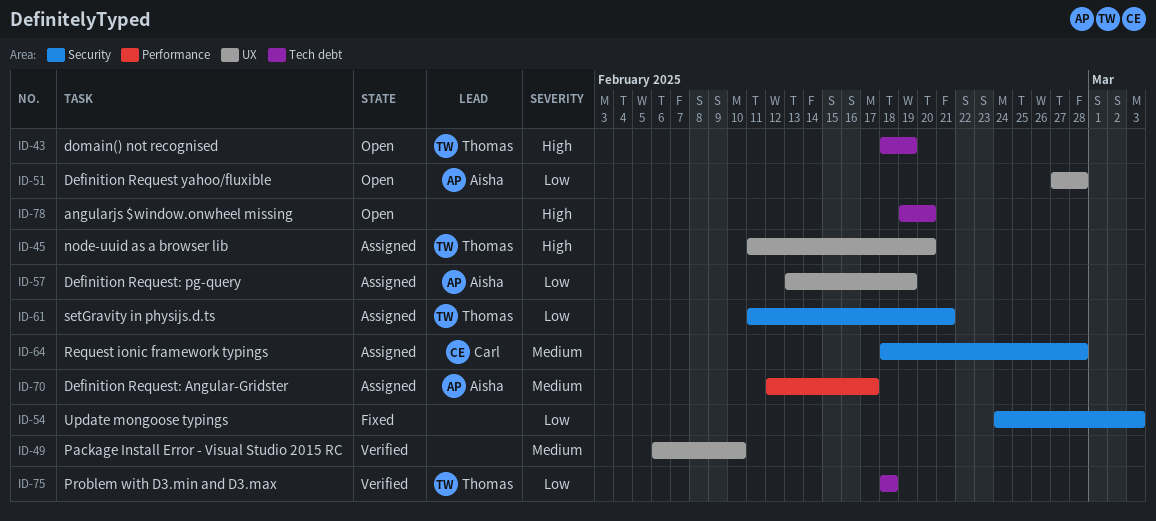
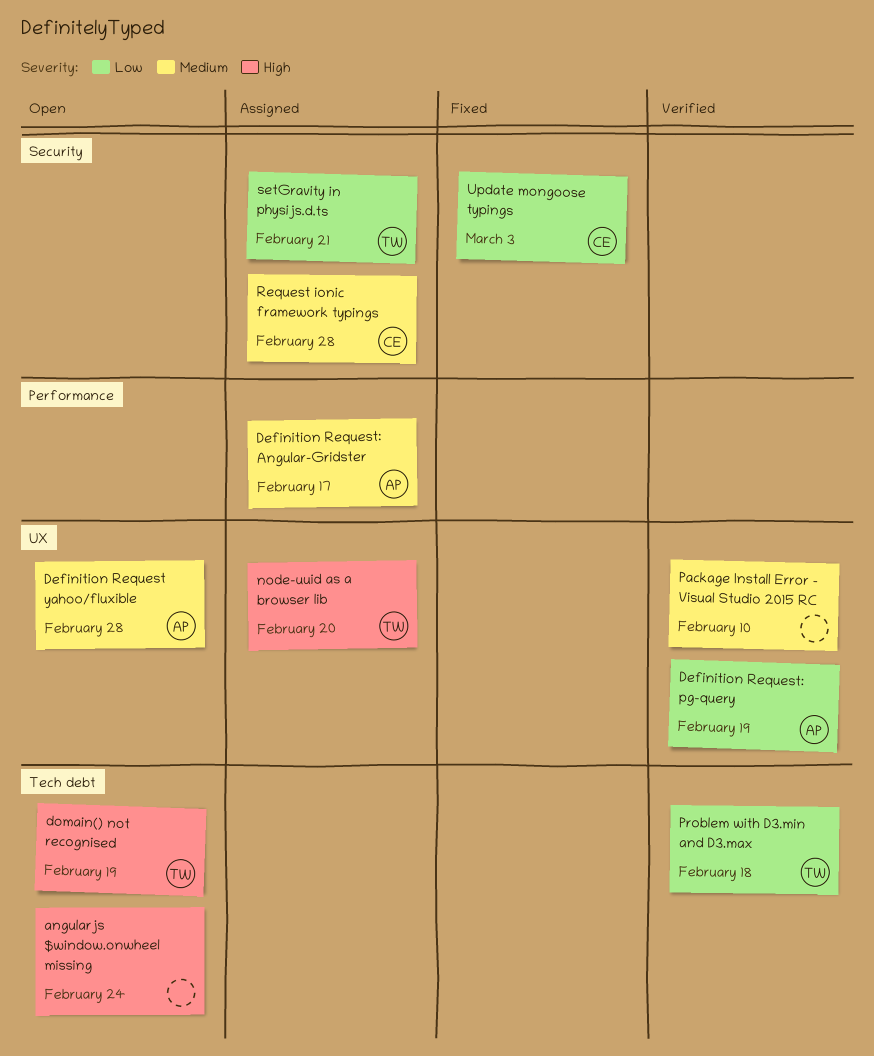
angularjs $window.onwheel missing, due: Feb 20 -> Feb 24
Definition Request yahoo/fluxible, priority: Low -> Medium
Definition Request: pg-query, status: Assigned -> Verified
Update mongoose typings, owner: none -> Carl

